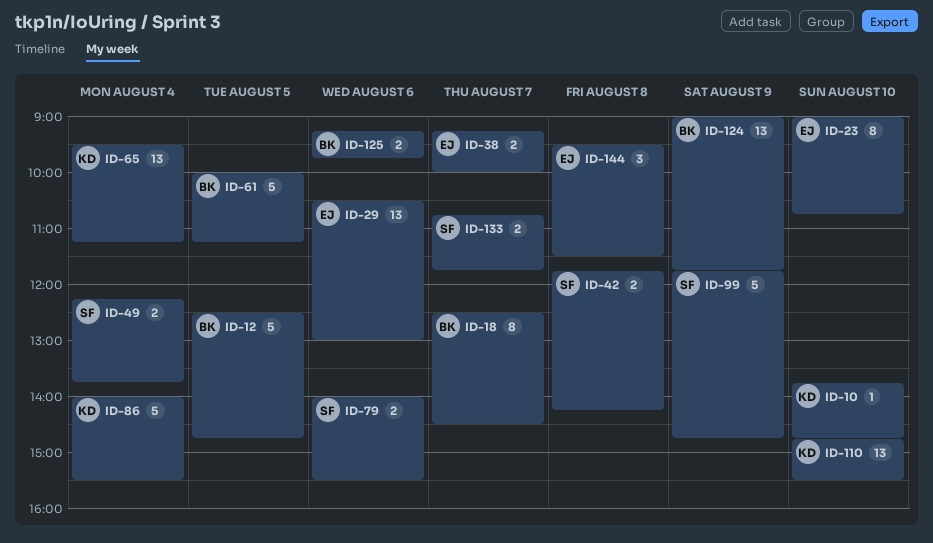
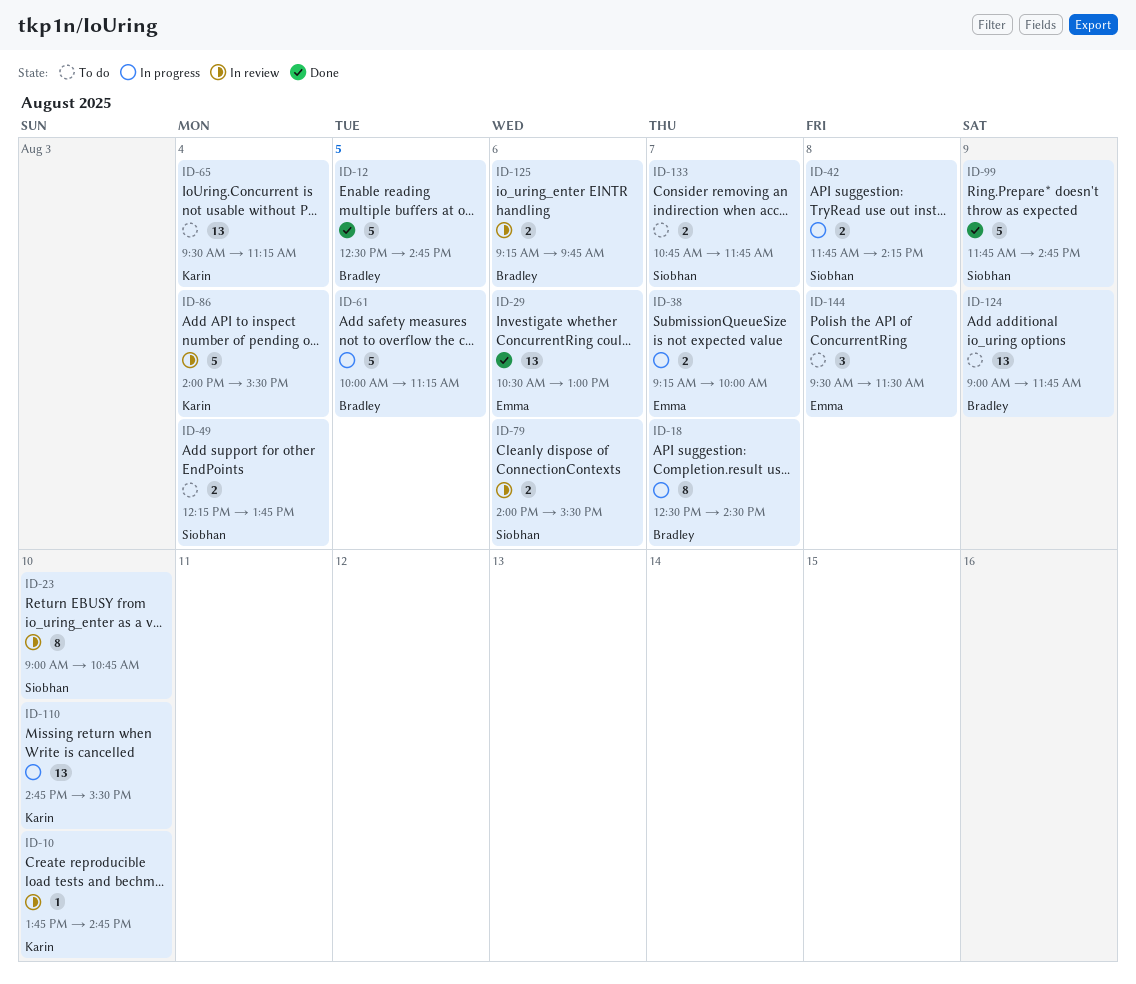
ID-23, owner: Emma -> Siobhan

